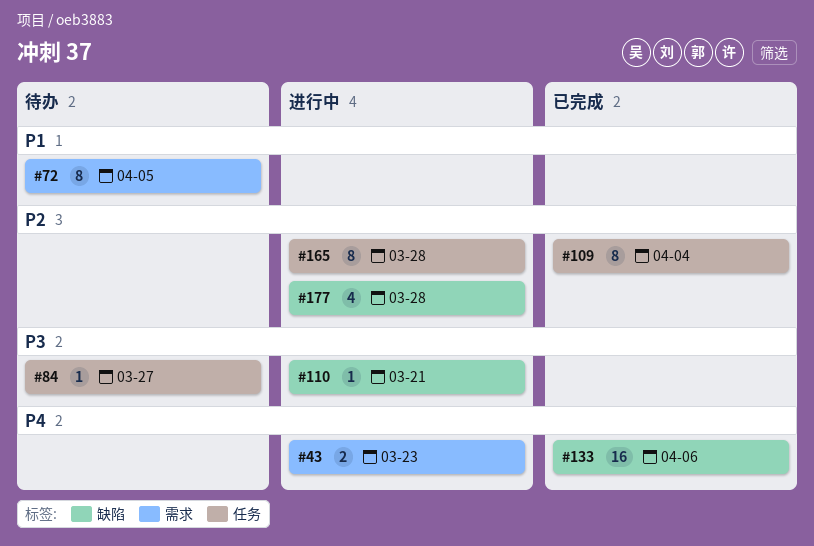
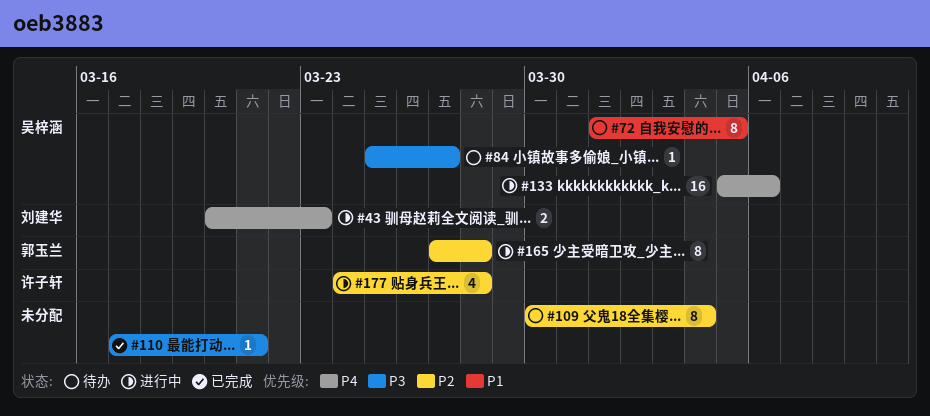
#109, status: 已完成 -> 待办
#110, status: 进行中 -> 已完成
#133, status: 已完成 -> 进行中

